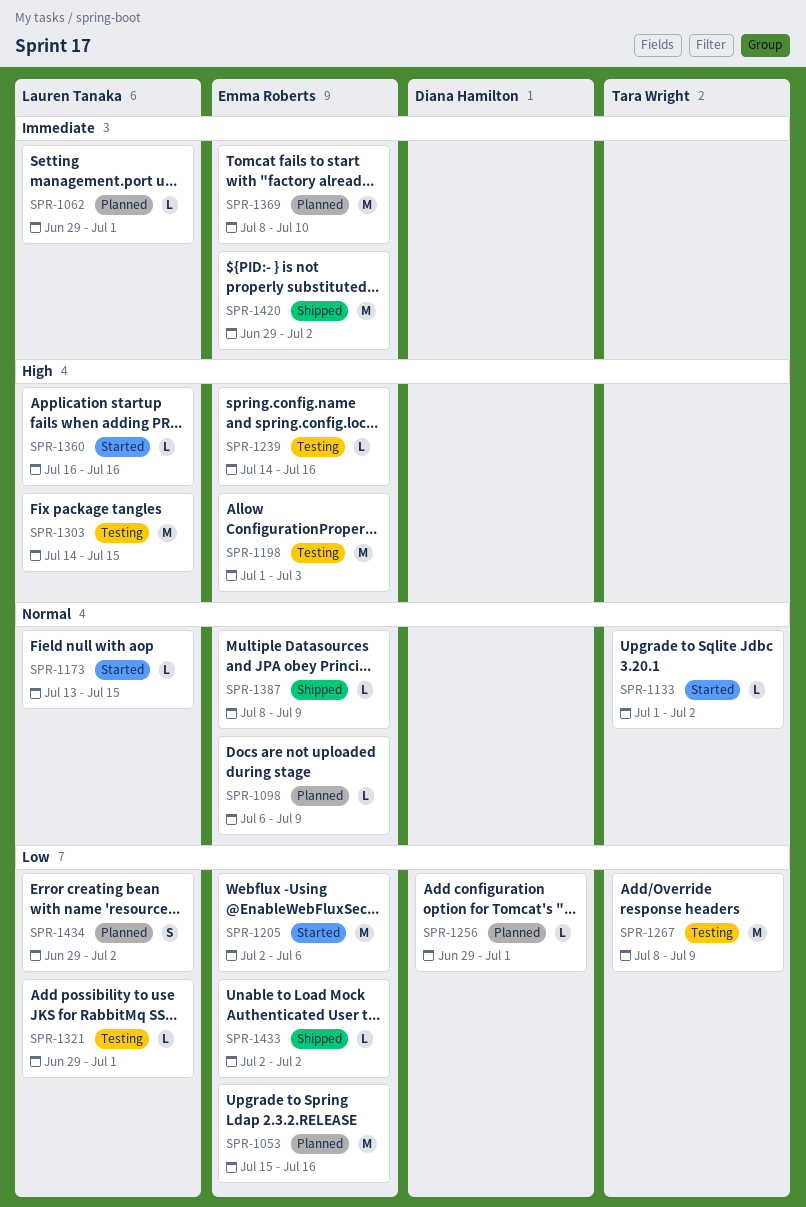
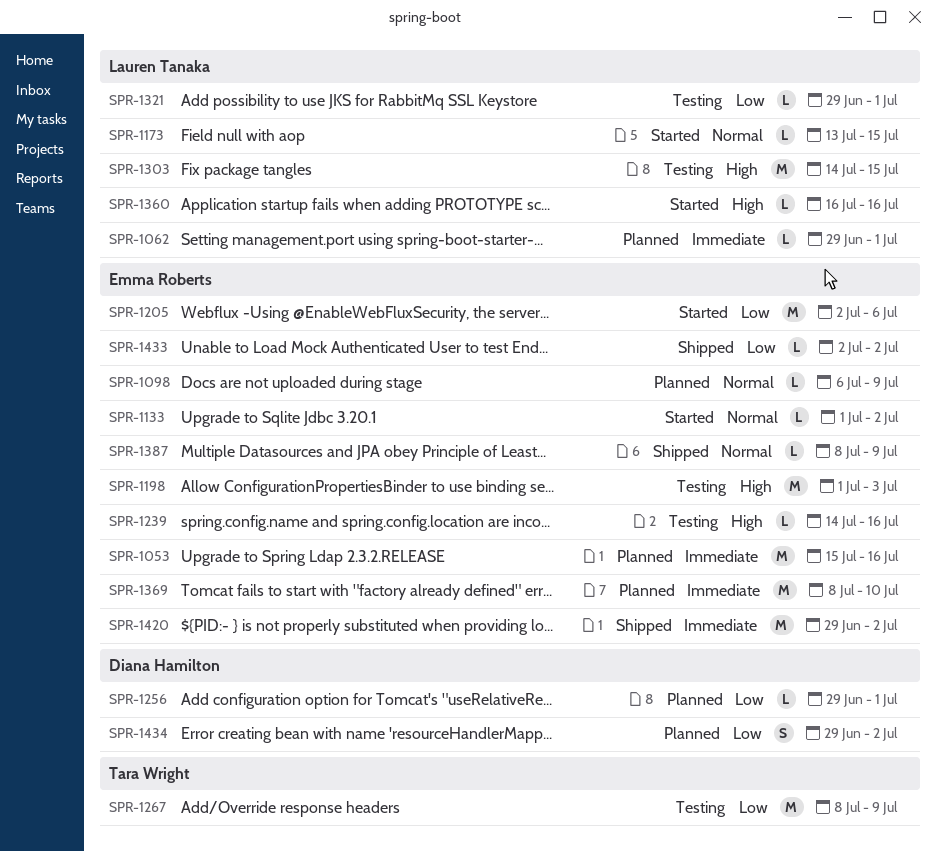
SPR-1053, priority: Low -> Immediate
SPR-1133, owner: Tara Wright -> Emma Roberts
SPR-1434, owner: Lauren Tanaka -> Diana Hamilton

